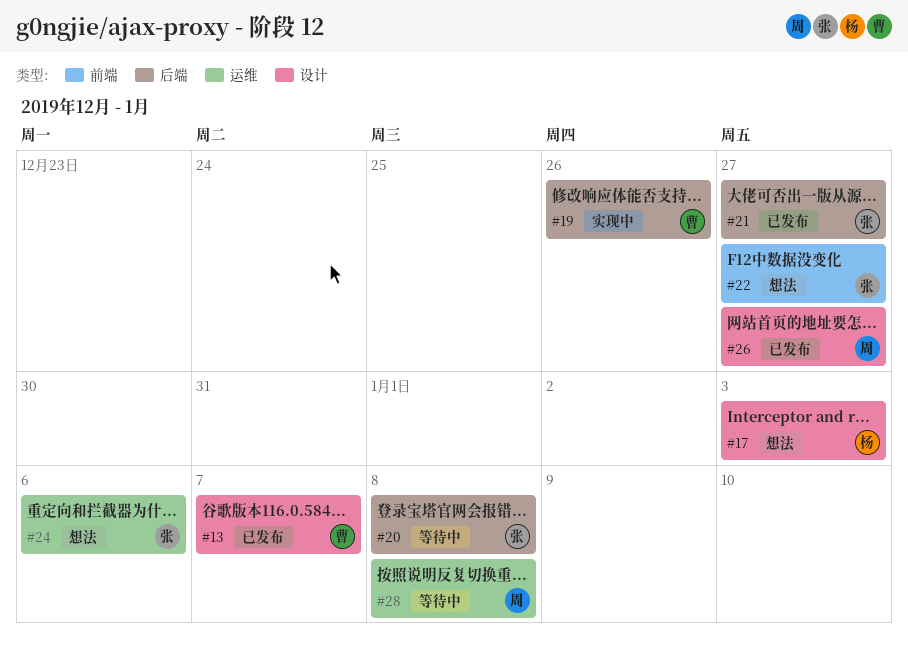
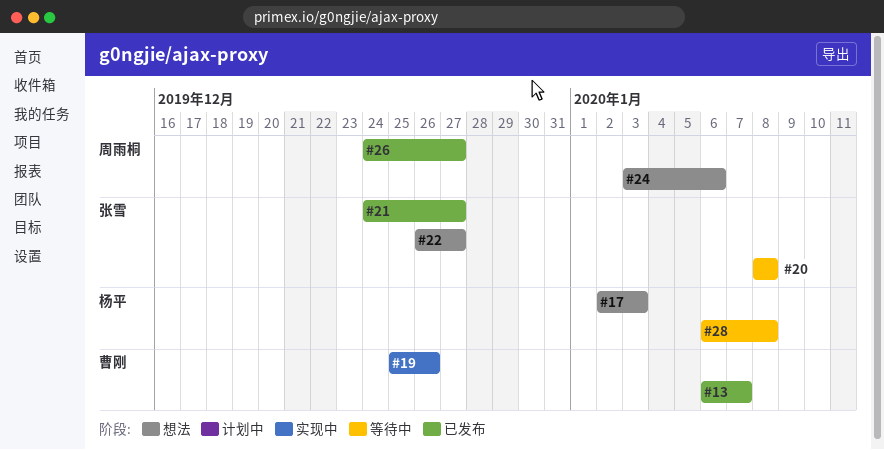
#24, owner: 张雪 -> 周雨桐
#28, owner: 周雨桐 -> 杨平

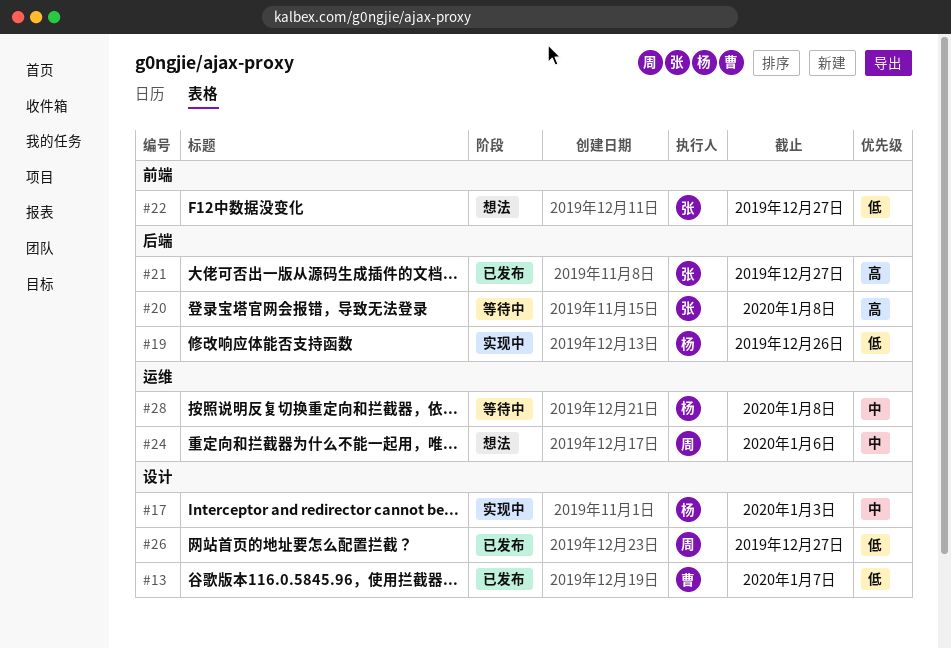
#17, status: 想法 -> 实现中
#19, owner: 曹刚 -> 杨平

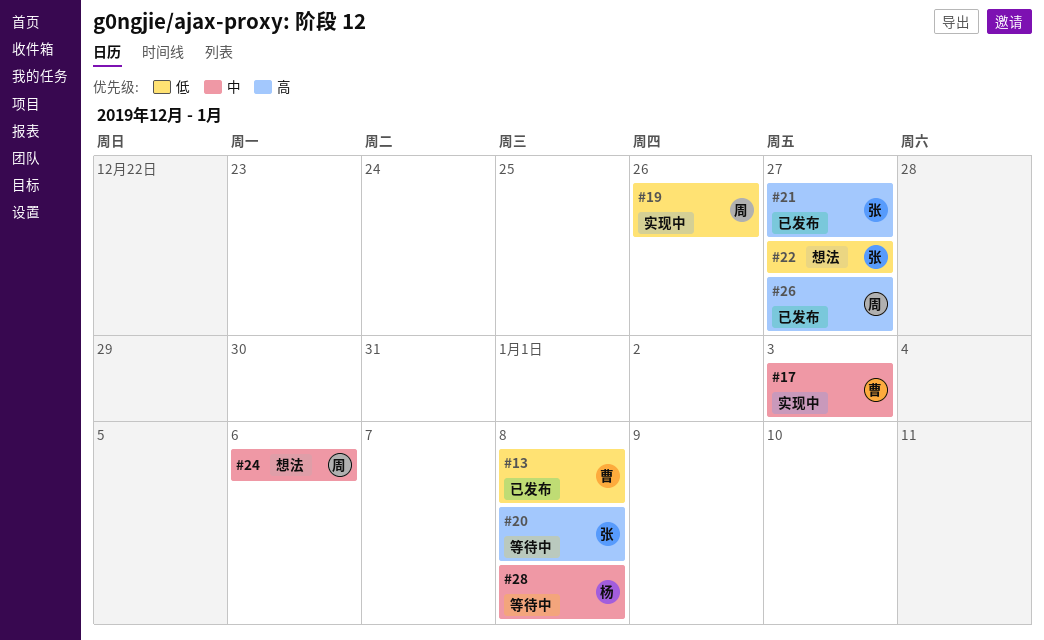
#13, due: Jan 7 -> Jan 8
#17, owner: 杨 -> 曹
#19, owner: 杨 -> 周
#26, priority: 低 -> 高

